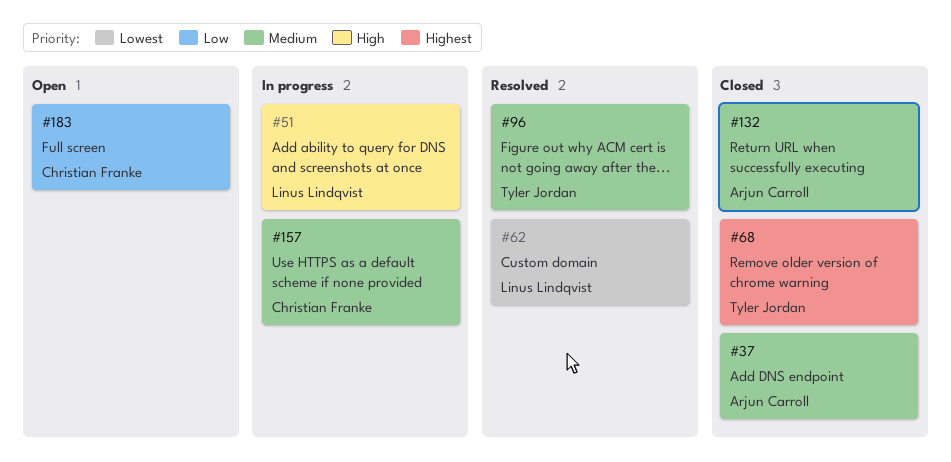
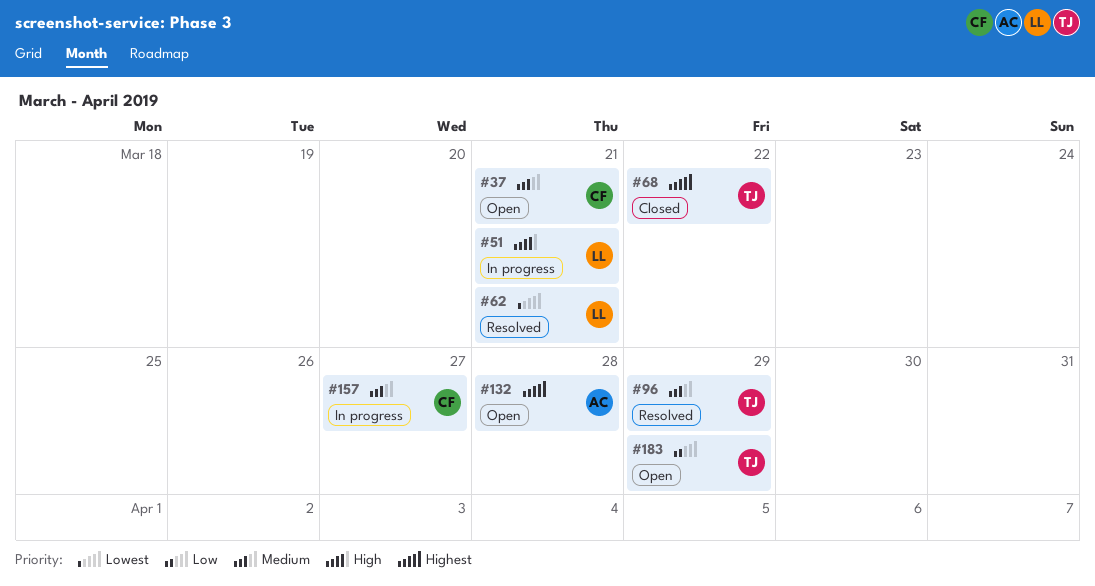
#37, status: Closed -> Open
#37, owner: Arjun Carroll -> Christian Franke
#132, status: Closed -> Open
#132, priority: Medium -> Highest
#183, owner: Christian Franke -> Tyler Jordan

